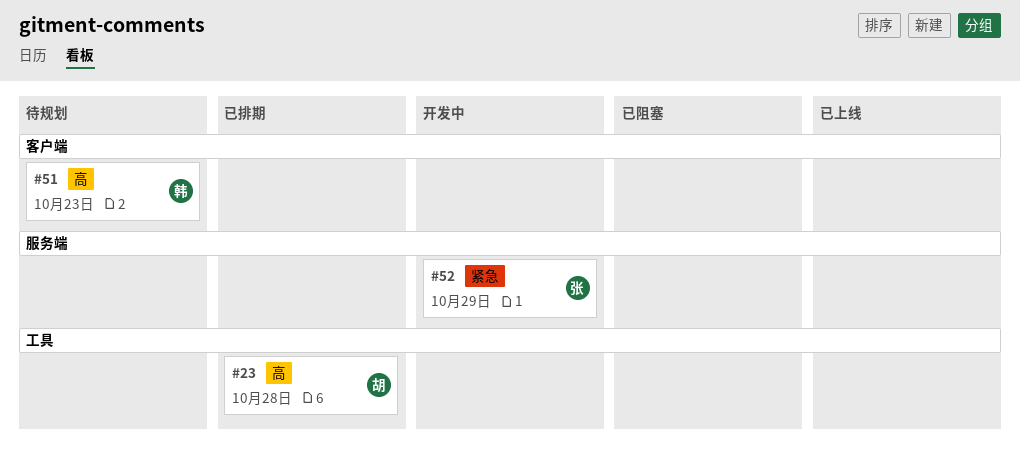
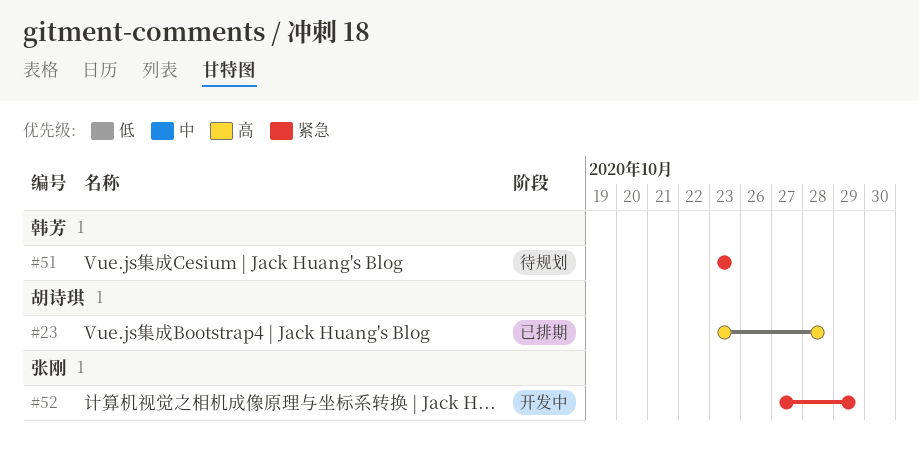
#51, priority: 高 -> 紧急

